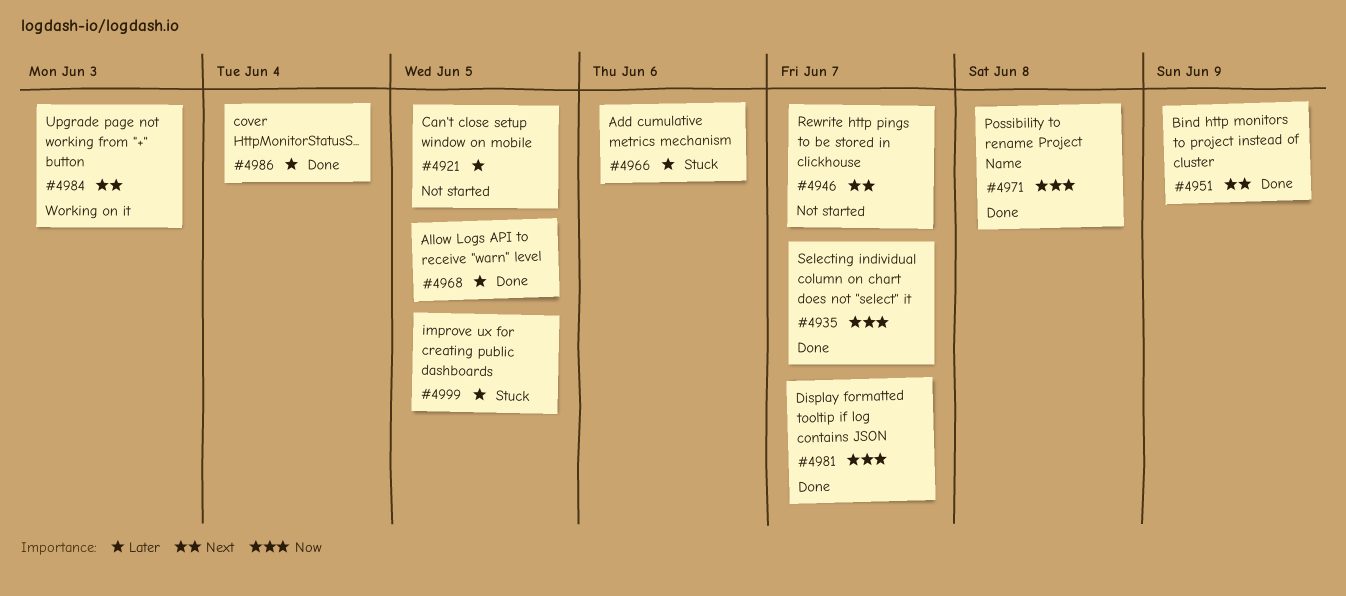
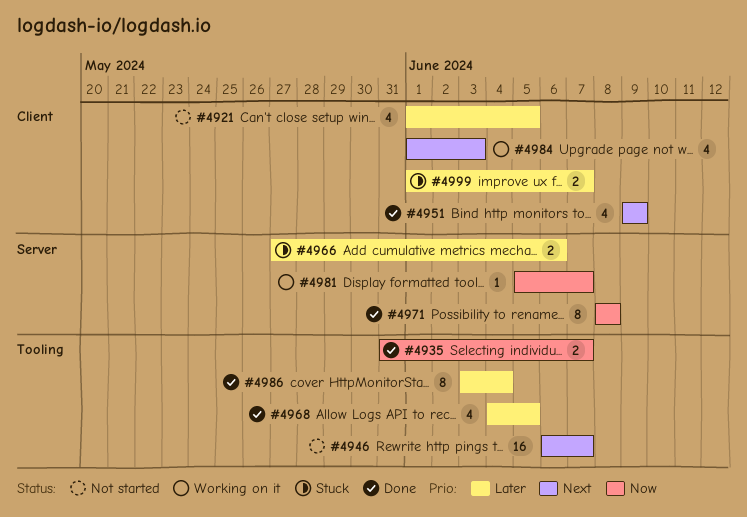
#4981, status: Done -> Working on it
#4999, due: Jun 5 -> Jun 7

